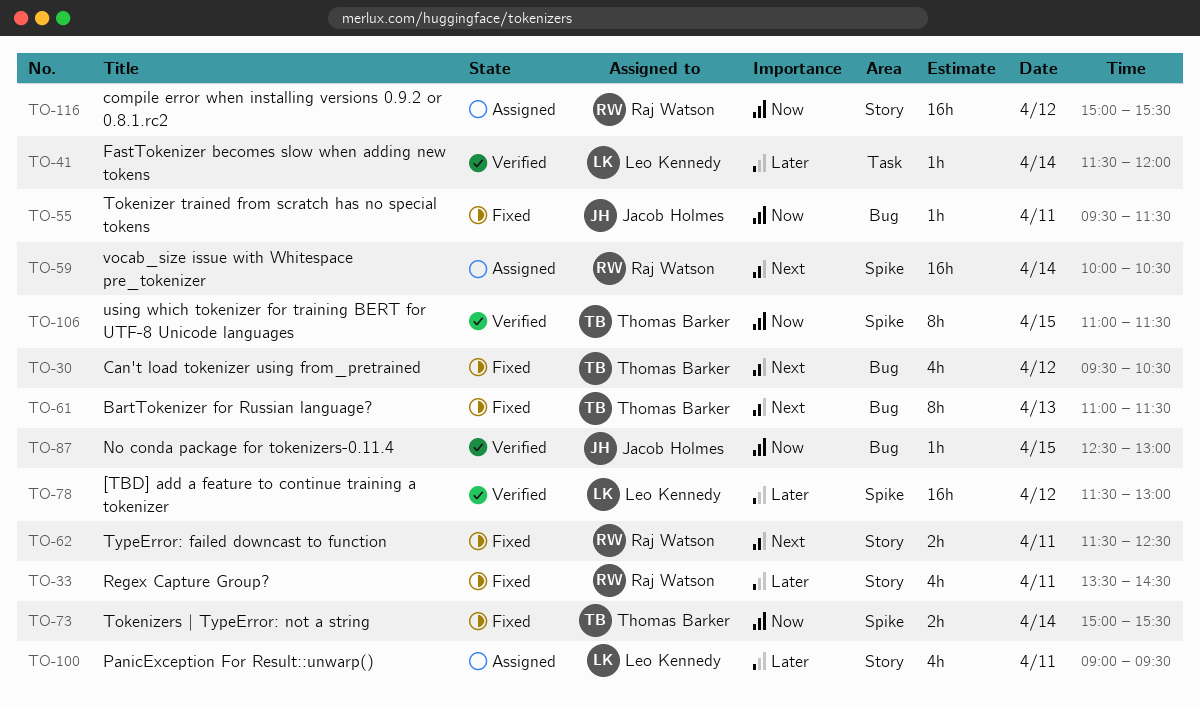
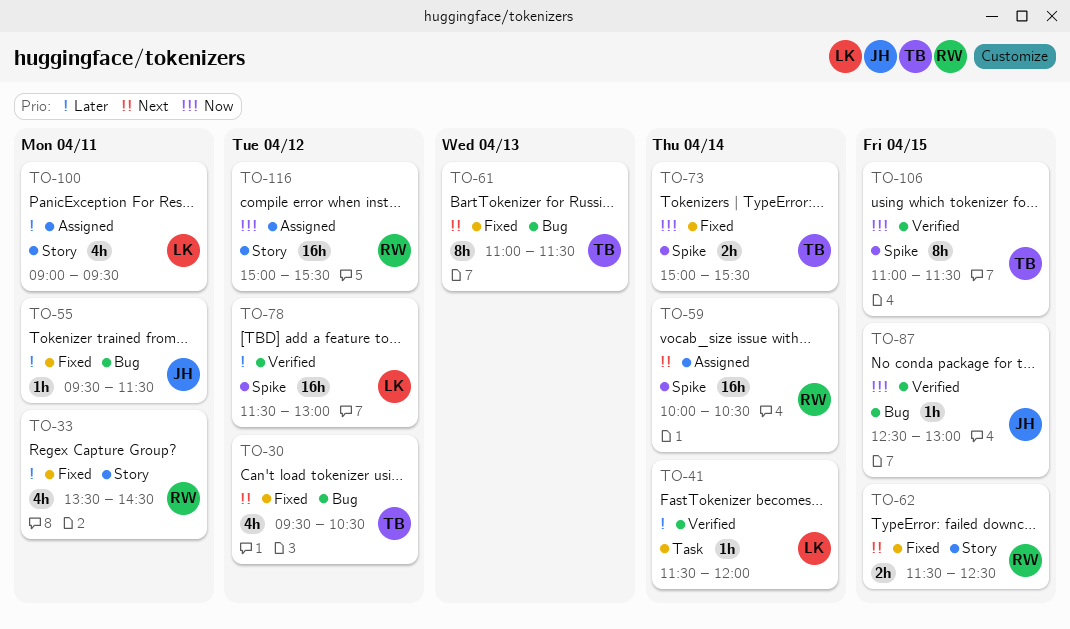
TO-55, priority: Now -> Later
TO-62, day: Apr 11 -> Apr 15

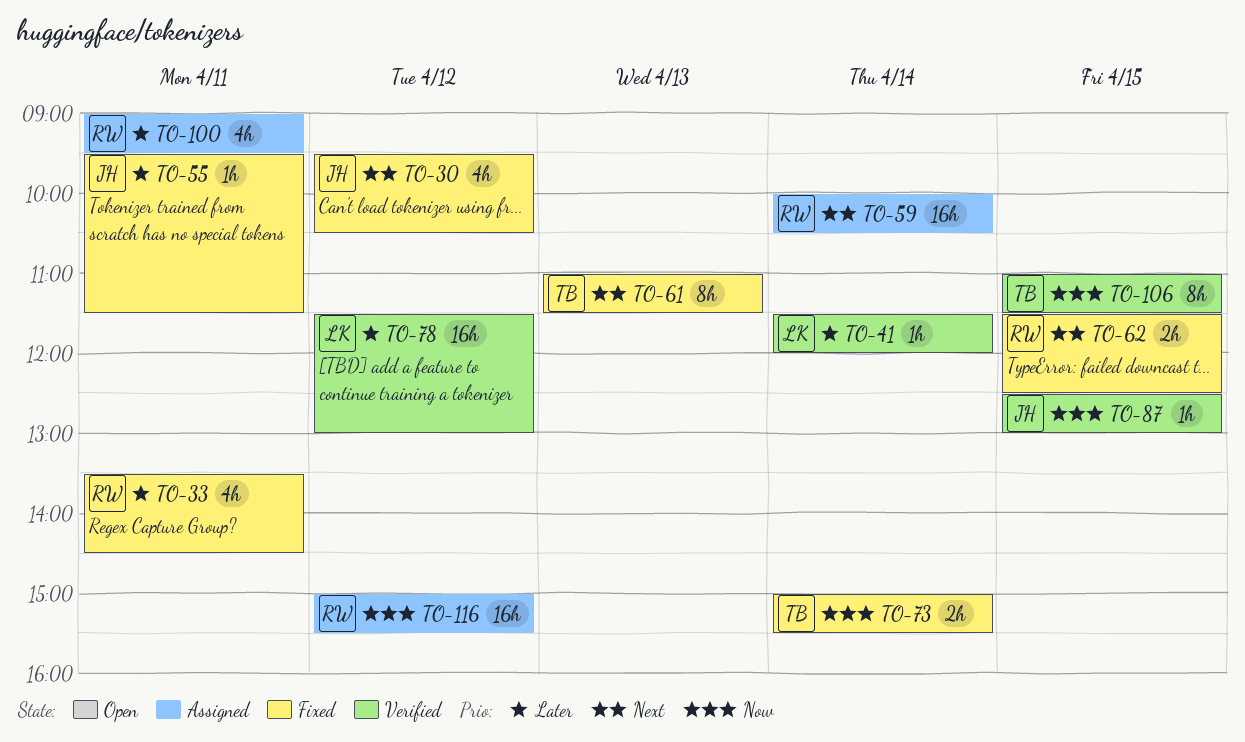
TO-30, owner: TB -> JH
TO-100, owner: LK -> RW

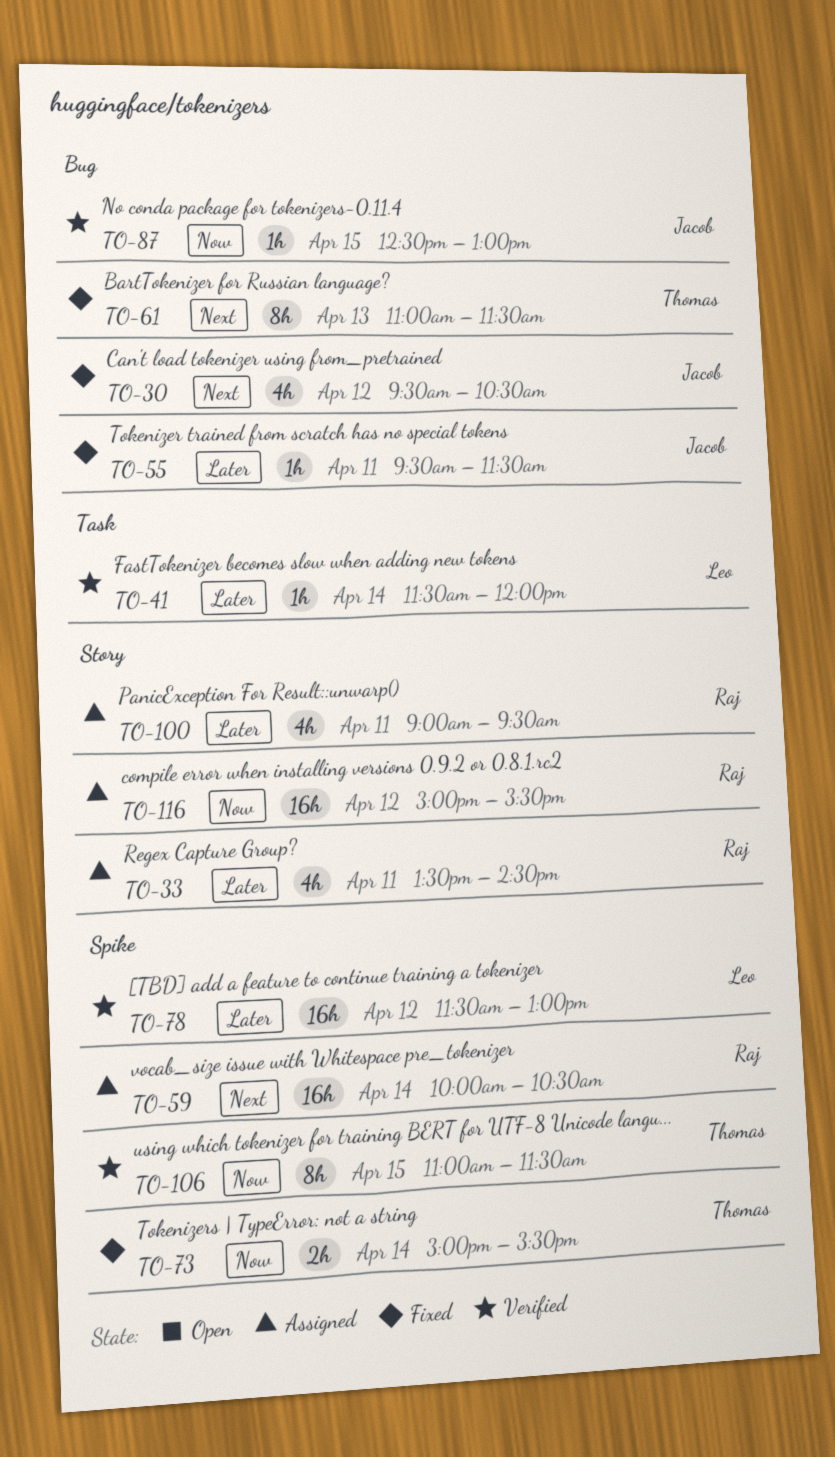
TO-33, status: Fixed -> Assigned
TO-62: present -> none

